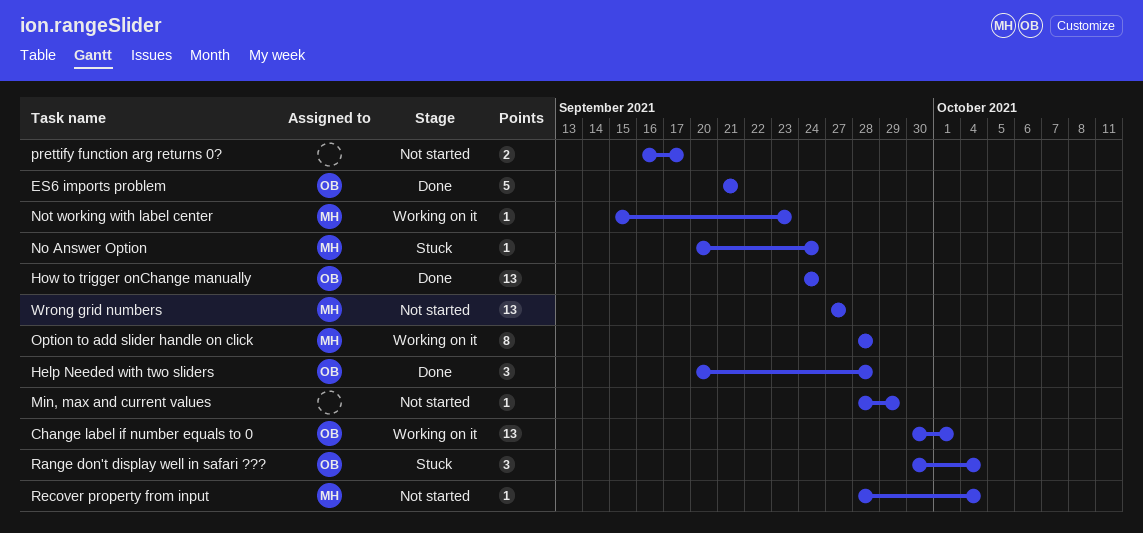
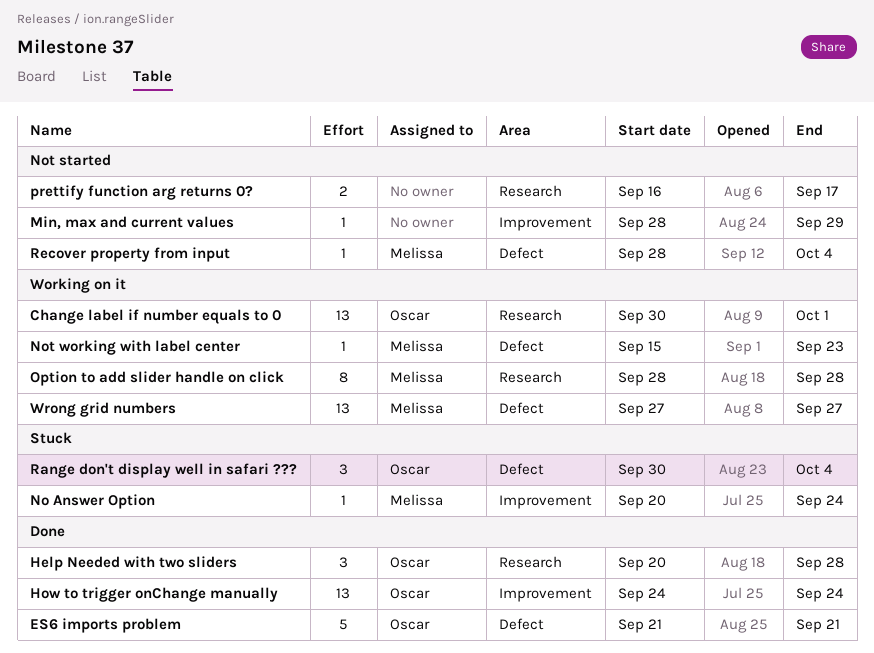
Wrong grid numbers, status: Not started -> Working on it

